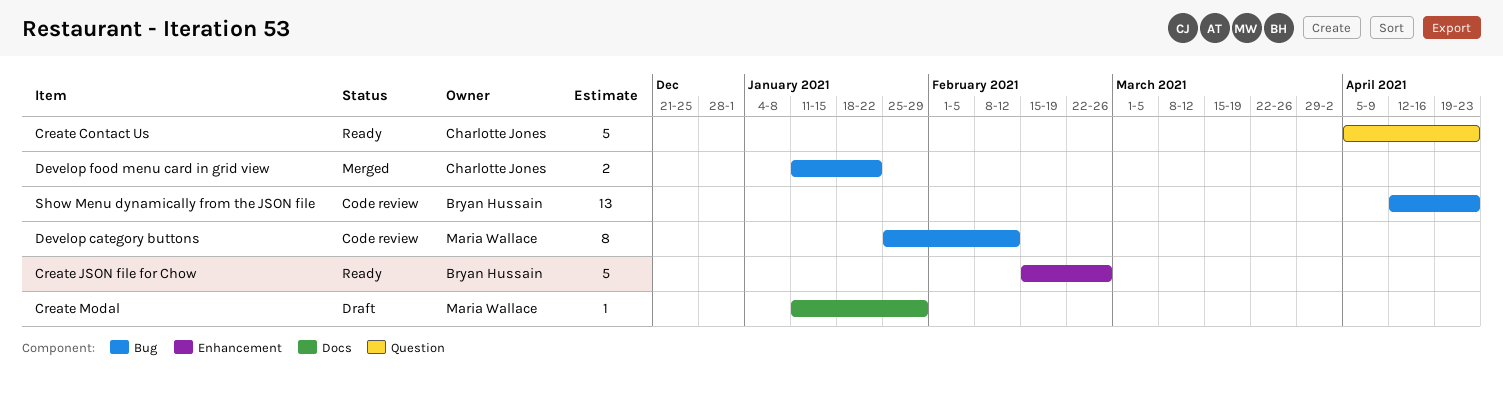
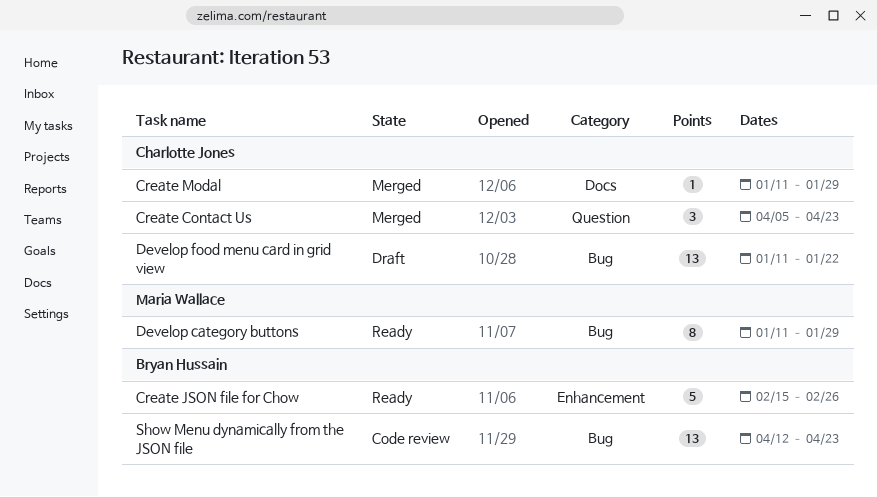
Create Contact Us, status: Ready -> Merged
Create Contact Us, estimate: 5 -> 3
Create Modal, status: Draft -> Merged
Create Modal, owner: Maria Wallace -> Charlotte Jones
Develop category buttons, status: Code review -> Ready
Develop category buttons, start: Jan 25 -> Jan 11
Develop category buttons, due: Feb 12 -> Jan 29
Develop food menu card in grid view, status: Merged -> Draft
Develop food menu card in grid view, estimate: 2 -> 13

